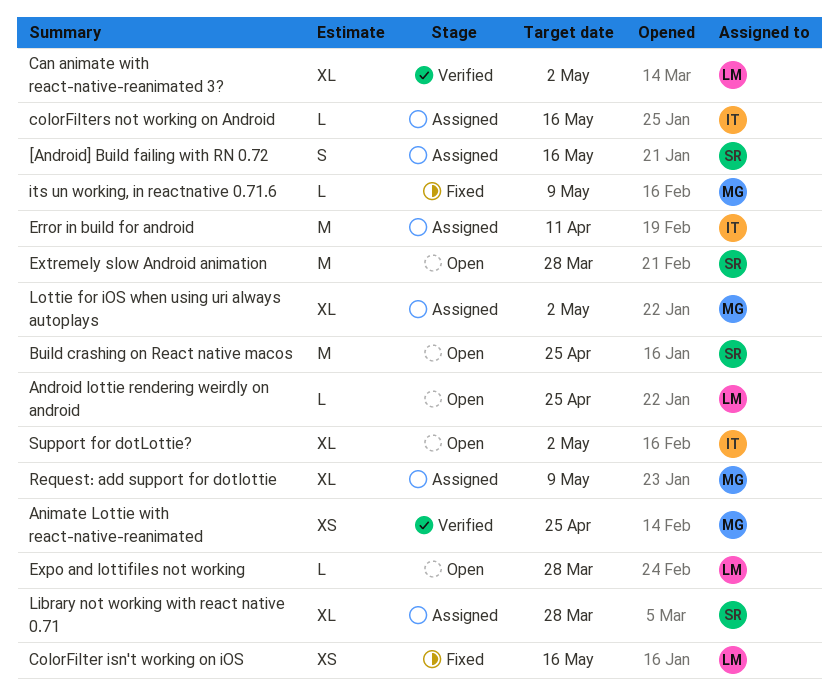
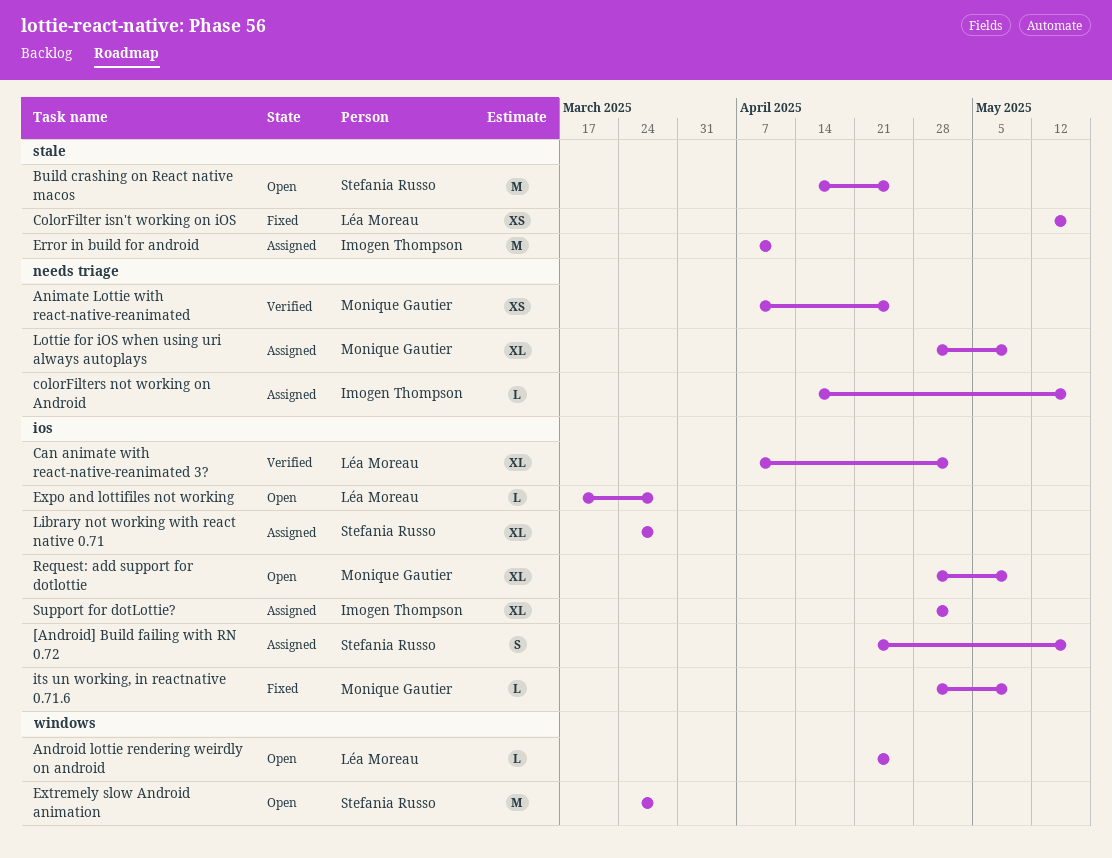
Lottie for iOS when using uri always autoplays, due: May 2 -> May 9
Request: add support for dotlottie, status: Assigned -> Open
Support for dotLottie?, status: Open -> Assigned

